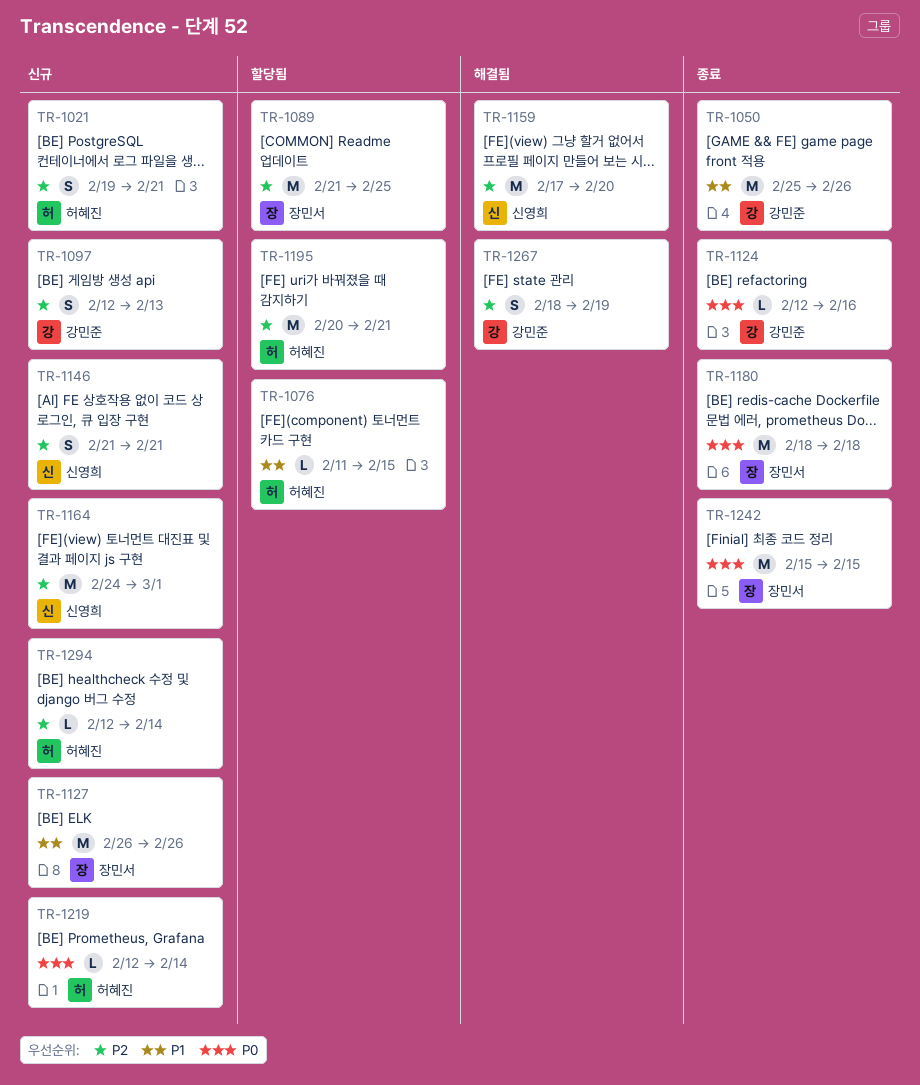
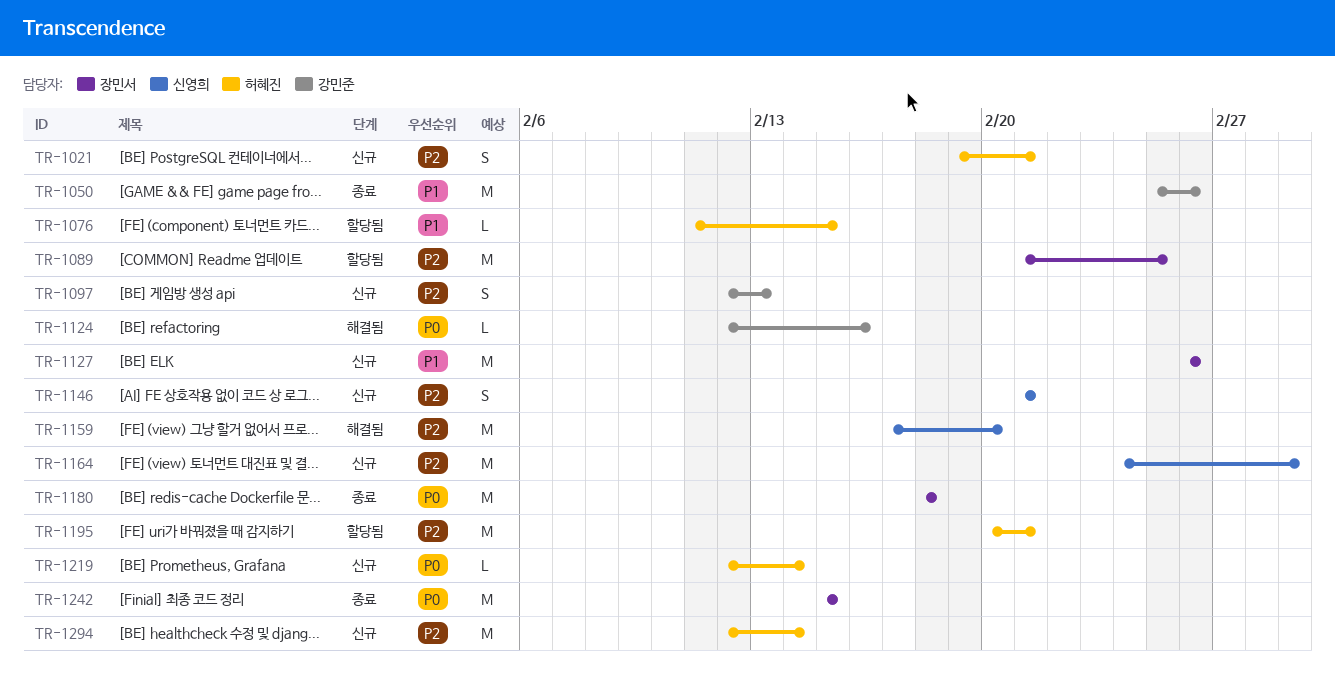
TR-1124, status: 종료 -> 해결됨
TR-1267: present -> none
TR-1294, estimate: L -> M

